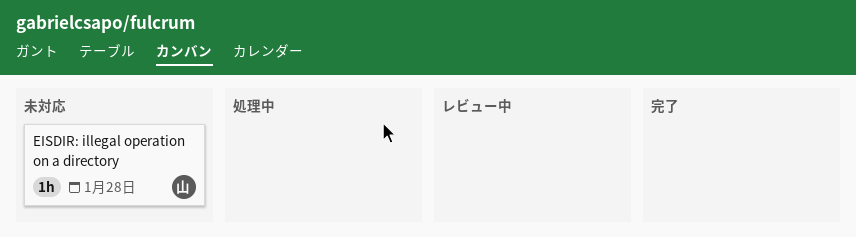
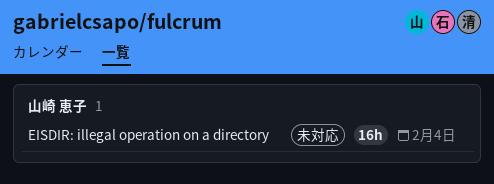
EISDIR: illegal operation on a directory, estimate: 1h -> 16h
EISDIR: illegal operation on a directory, due: Jan 28 -> Feb 4

